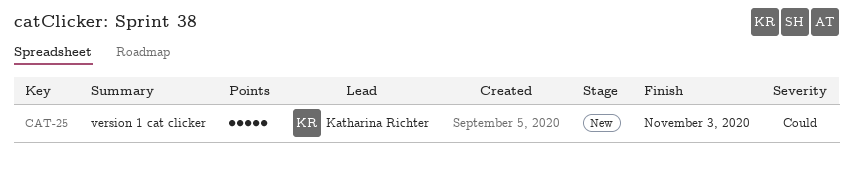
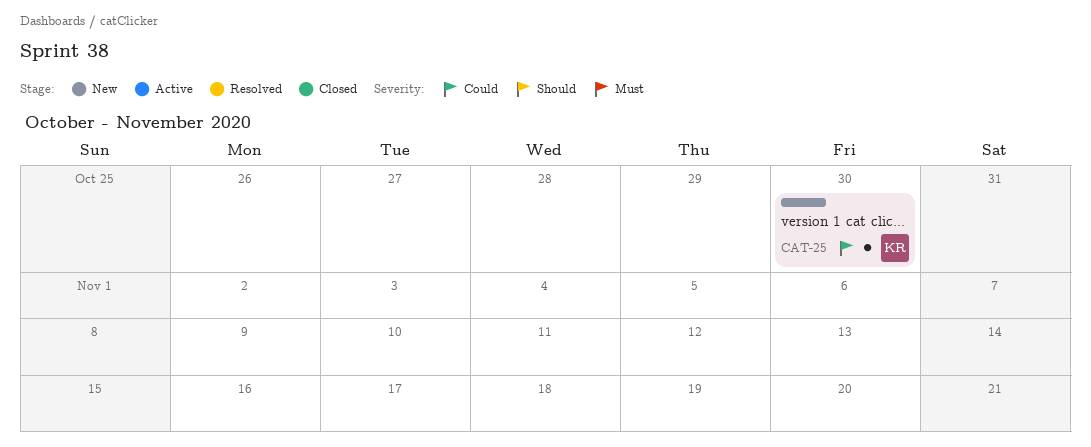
CAT-25, estimate: 5 -> 1
CAT-25, due: Nov 3 -> Oct 30

